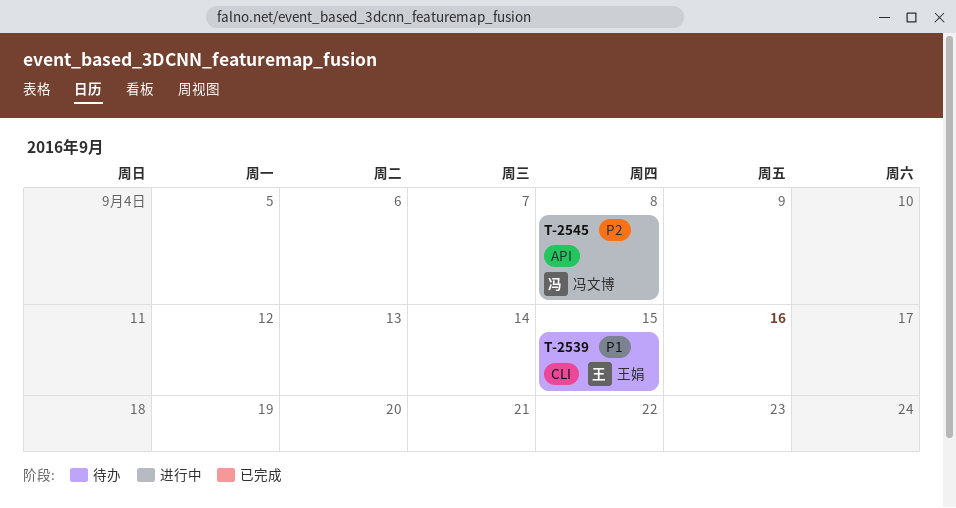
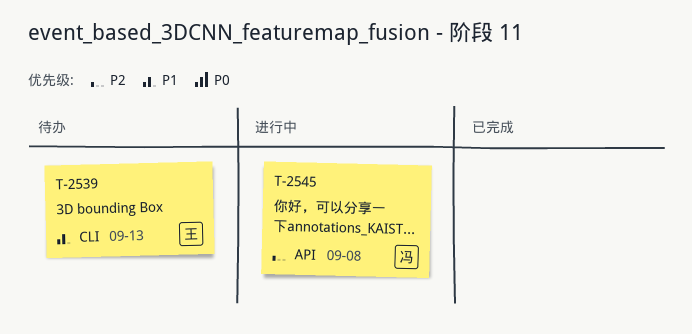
T-2539, due: Sep 15 -> Sep 13

